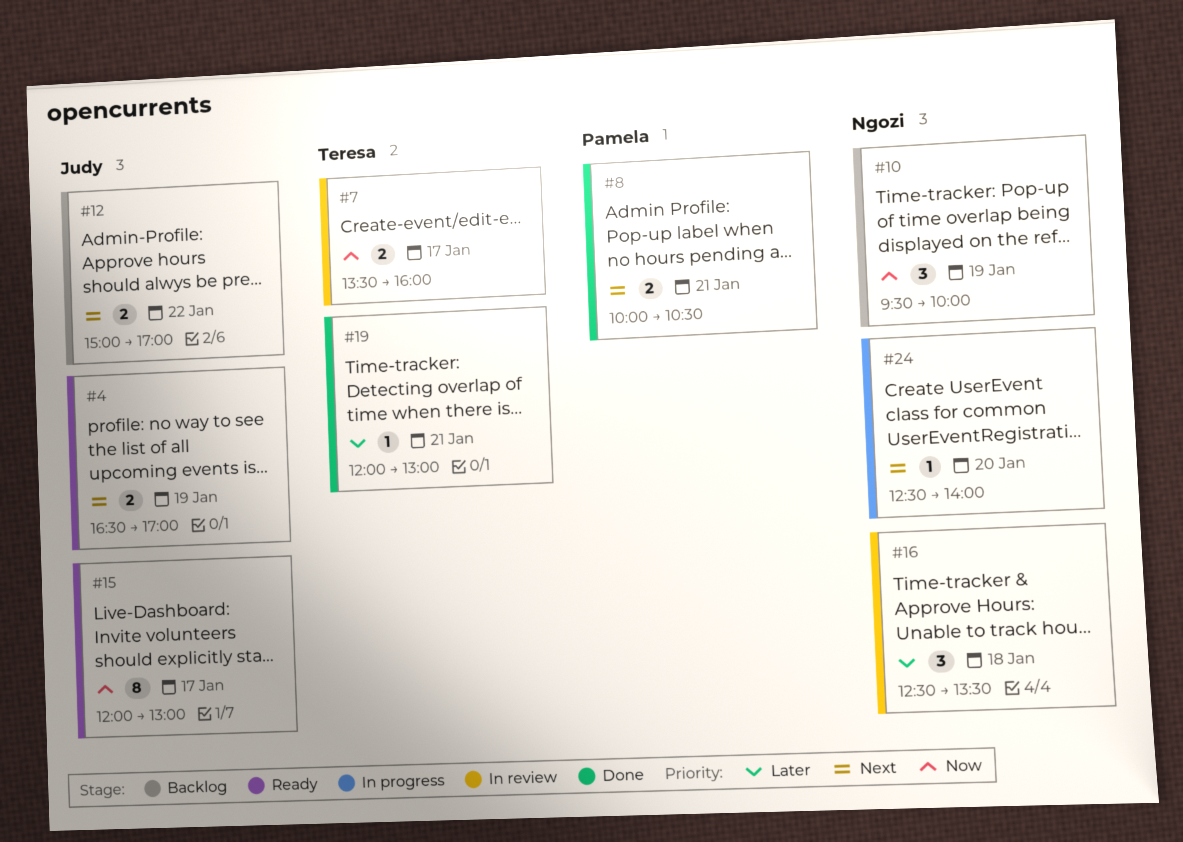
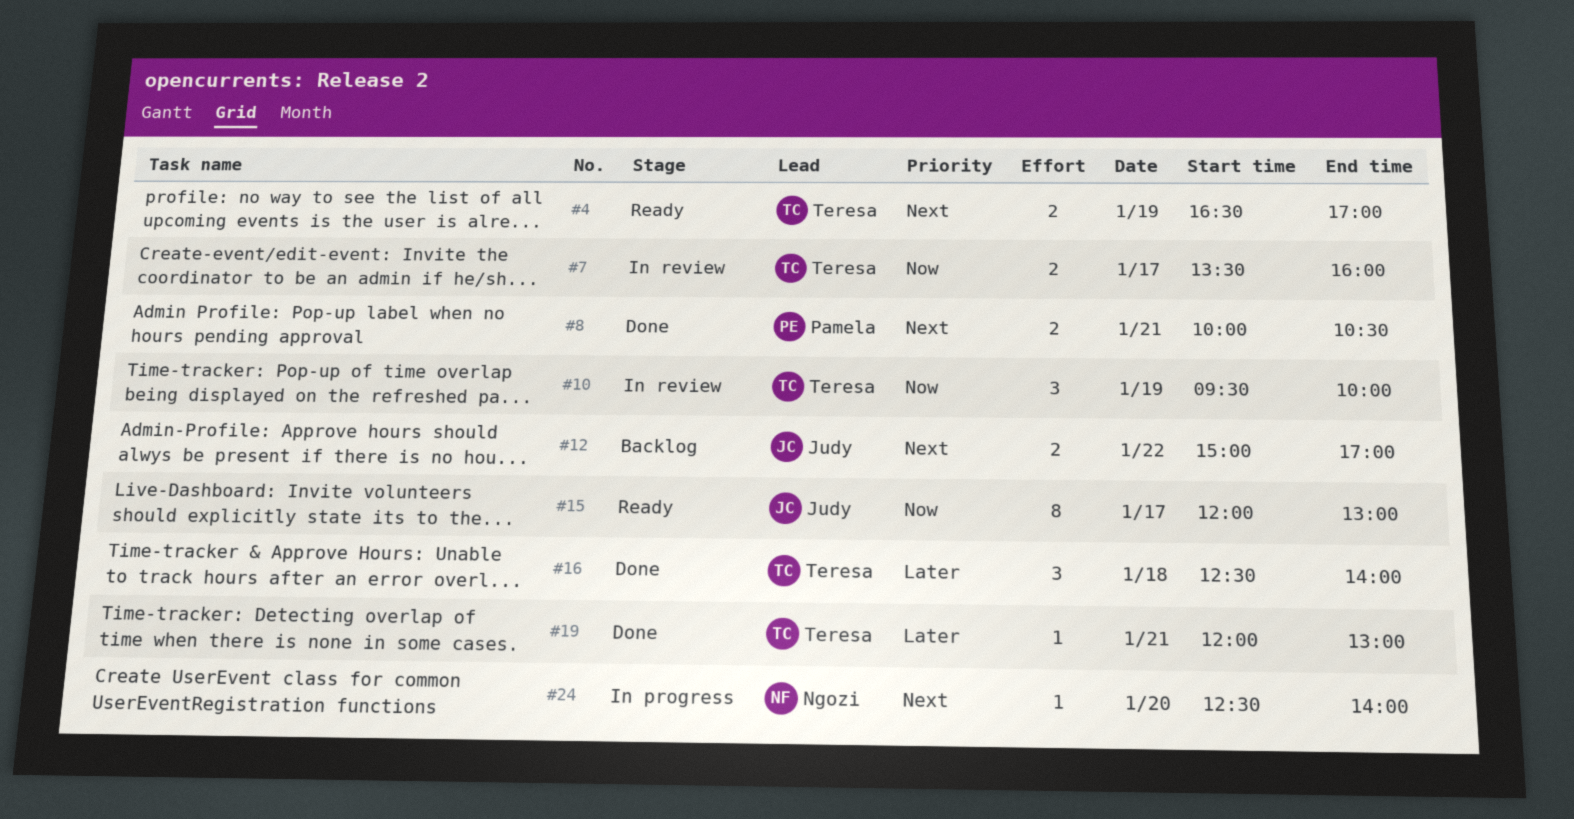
#4, owner: Judy -> Teresa
#10, status: Backlog -> In review
#10, owner: Ngozi -> Teresa
#16, status: In review -> Done
#16, owner: Ngozi -> Teresa
#16, ends: 13:30 -> 14:00

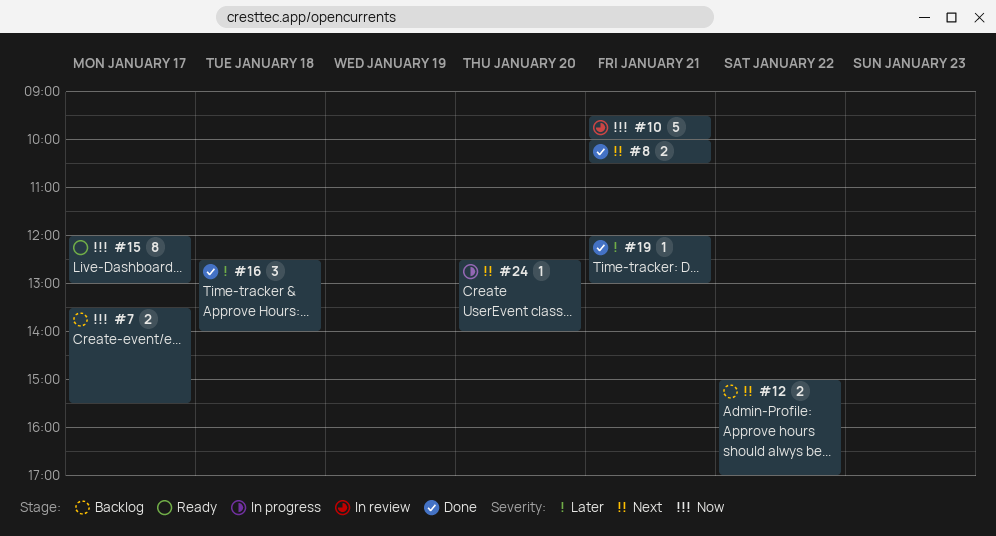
#4: present -> none
#7, status: In review -> Backlog
#7, ends: 16:00 -> 15:30
#10, estimate: 3 -> 5
#10, day: Jan 19 -> Jan 21

